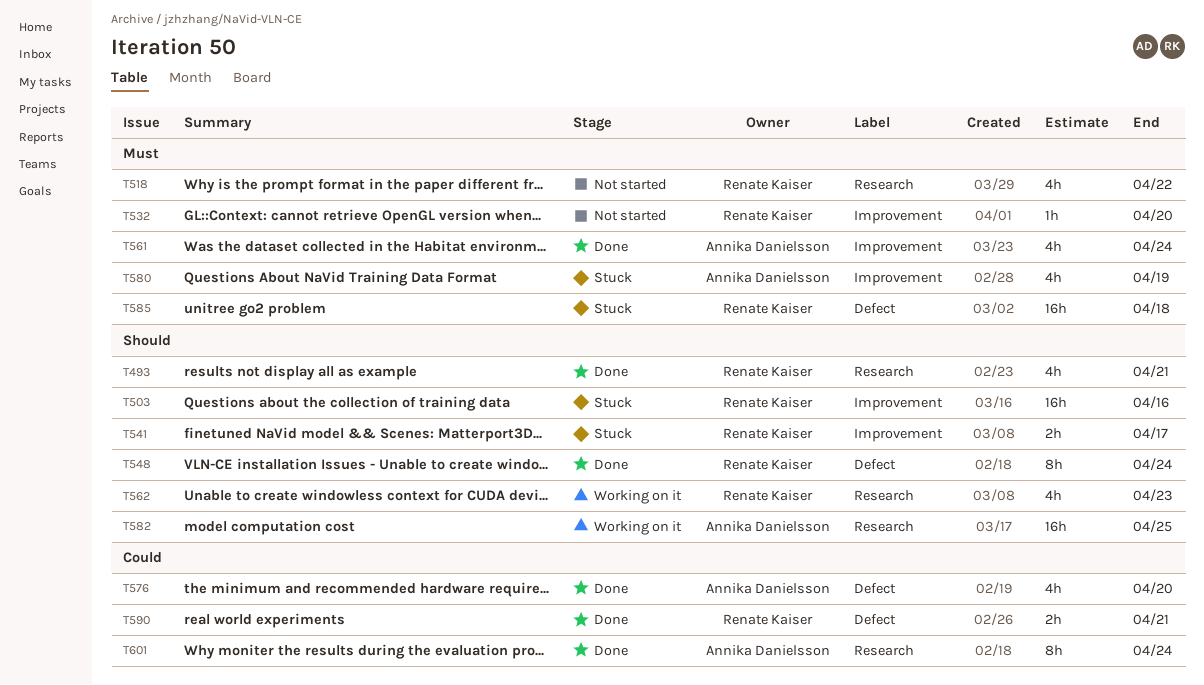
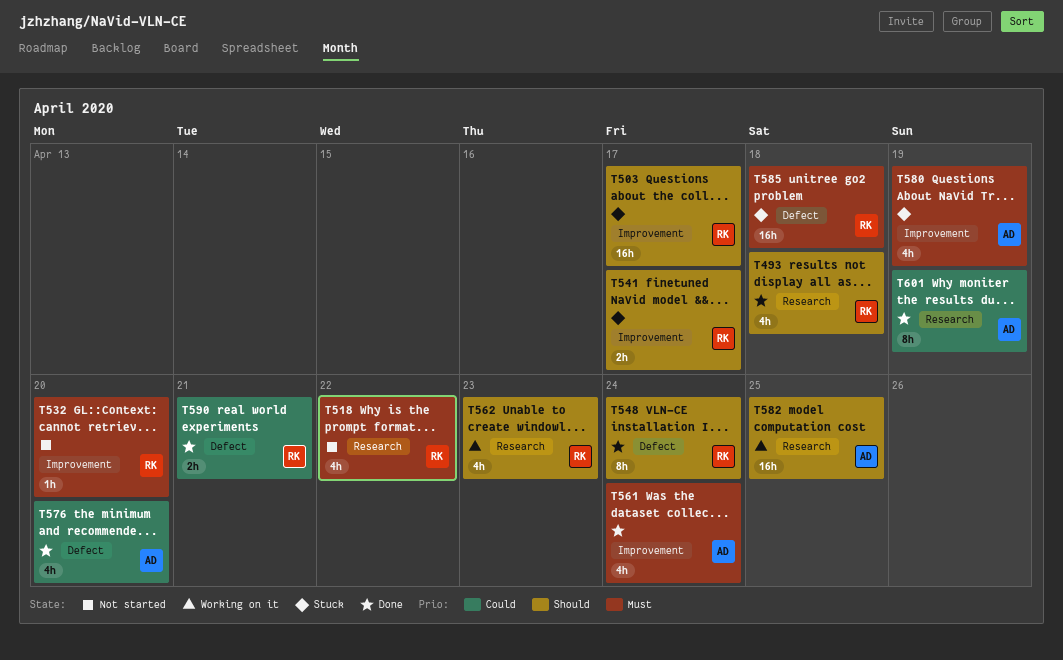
T493, due: Apr 21 -> Apr 18
T503, due: Apr 16 -> Apr 17
T601, due: Apr 24 -> Apr 19

